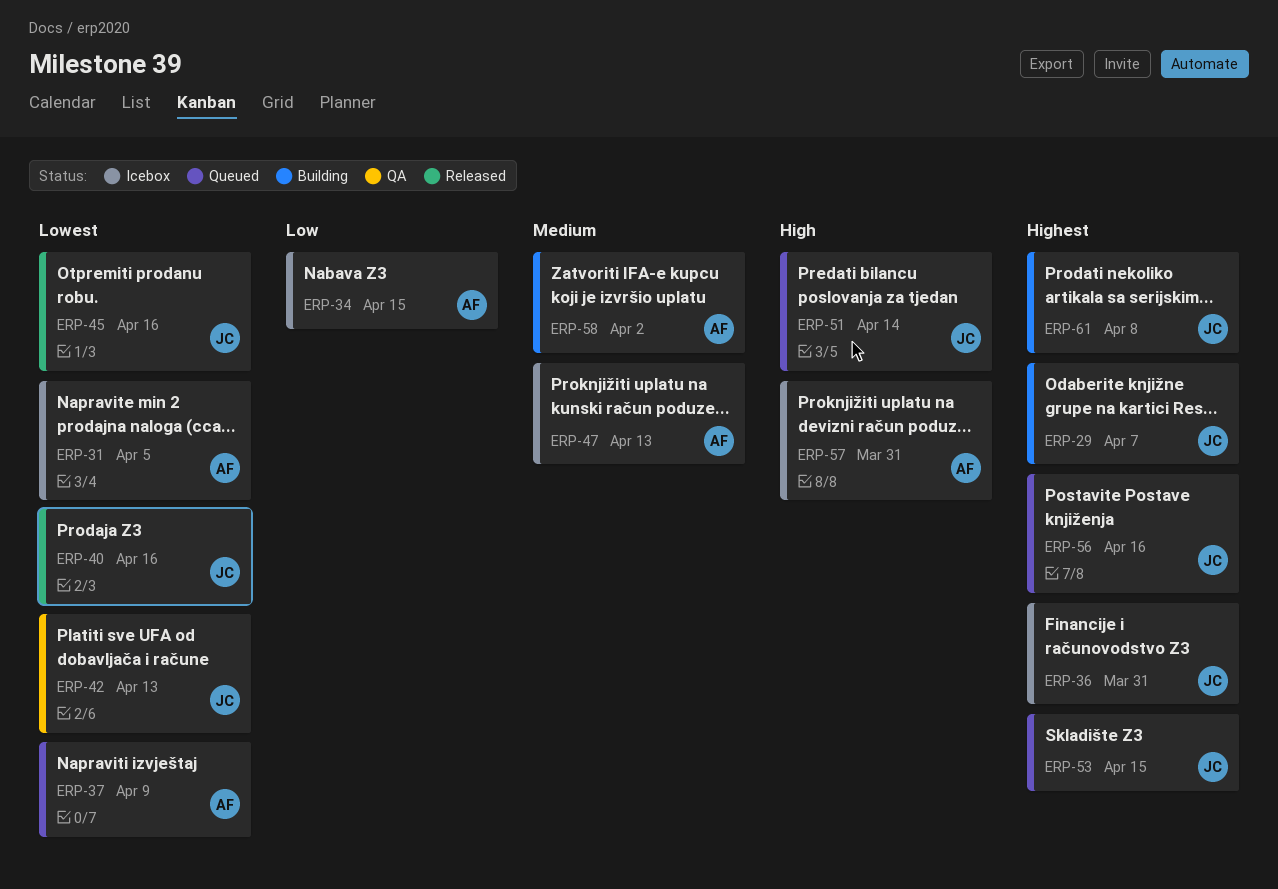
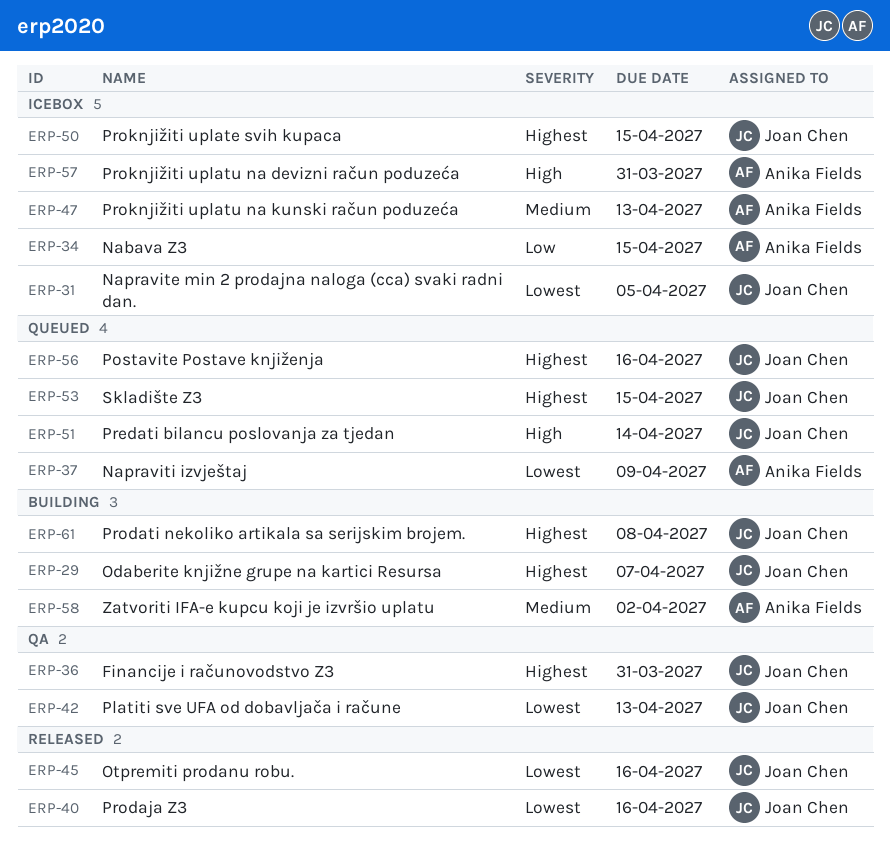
ERP-31, owner: Anika Fields -> Joan Chen
ERP-36, status: Icebox -> QA
ERP-50: none -> present

